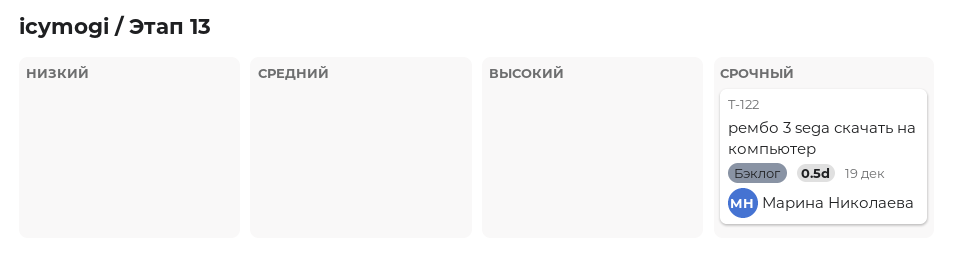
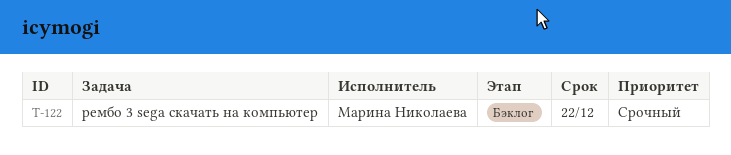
T-122, due: Dec 19 -> Dec 22

